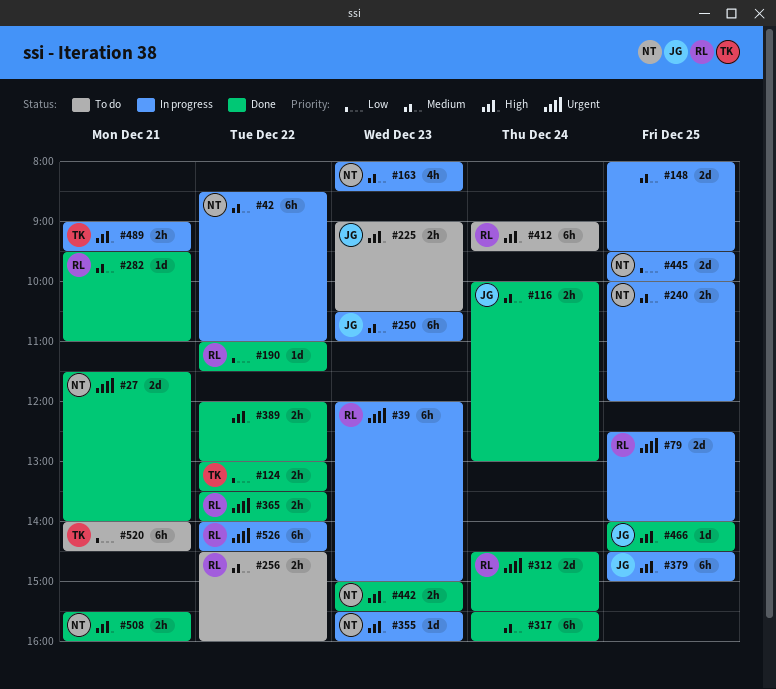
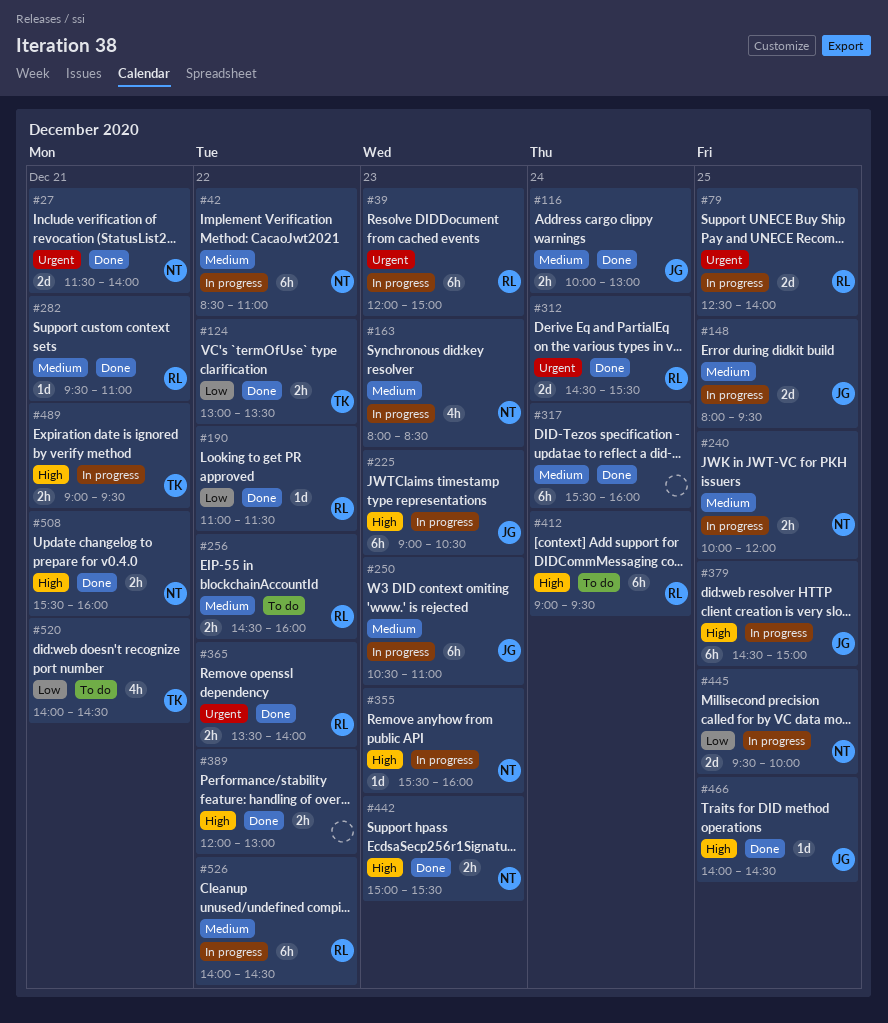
#148, owner: none -> JG
#225, status: To do -> In progress
#225, estimate: 2h -> 6h
#520, estimate: 6h -> 4h
#526, priority: Urgent -> Medium

